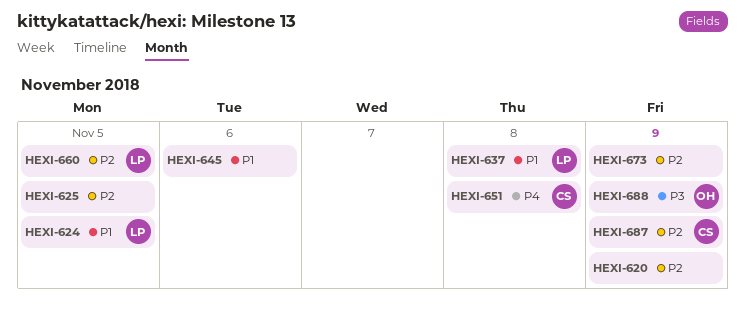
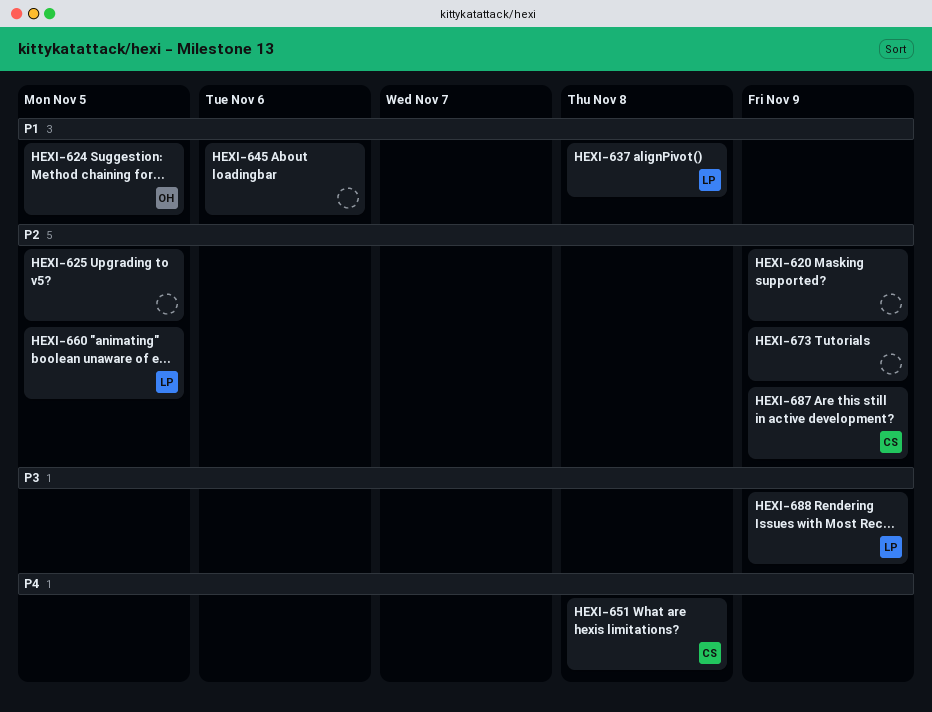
HEXI-624, owner: LP -> OH
HEXI-688, owner: OH -> LP

